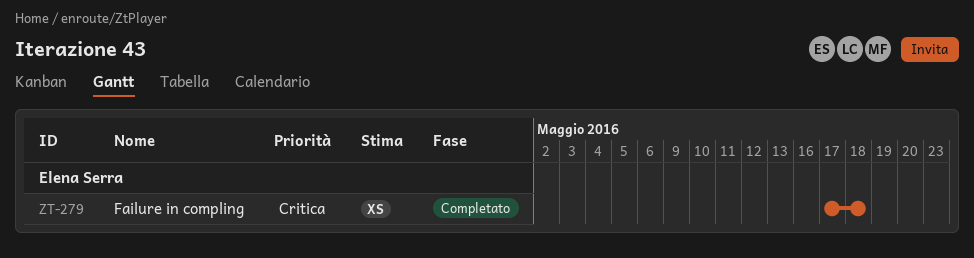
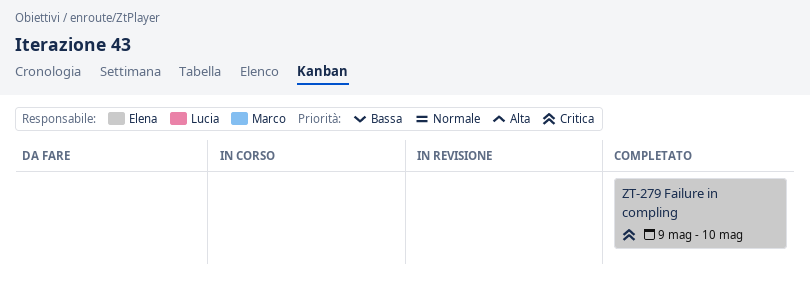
ZT-279, start: May 17 -> May 9
ZT-279, due: May 18 -> May 10

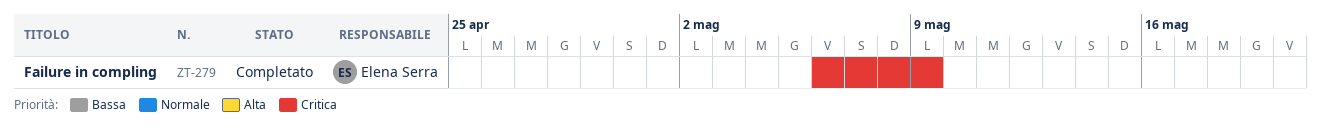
ZT-279, start: May 9 -> May 6
ZT-279, due: May 10 -> May 9

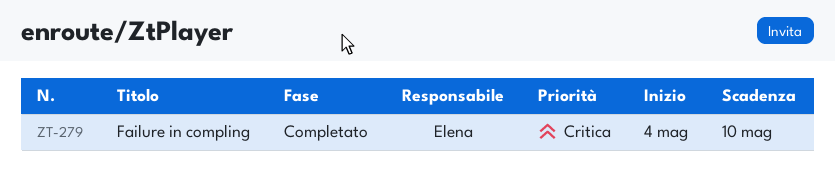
ZT-279, start: May 6 -> May 4
ZT-279, due: May 9 -> May 10

